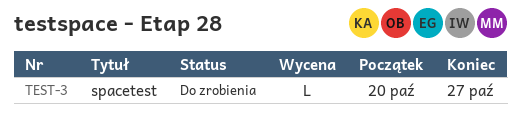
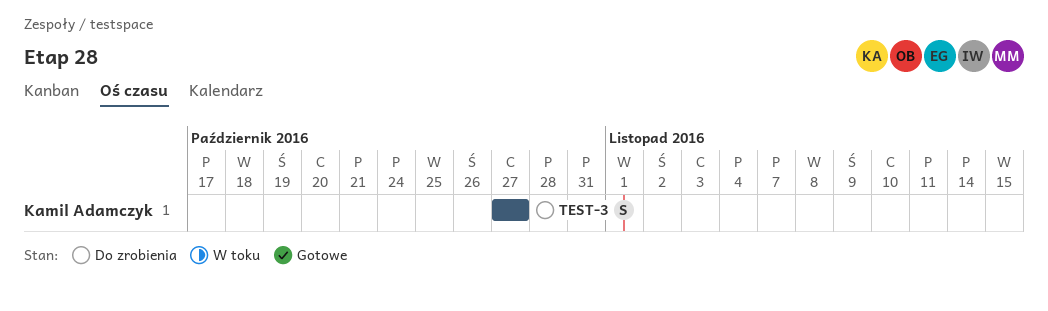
TEST-3, estimate: L -> S
TEST-3, start: Oct 20 -> Oct 27

